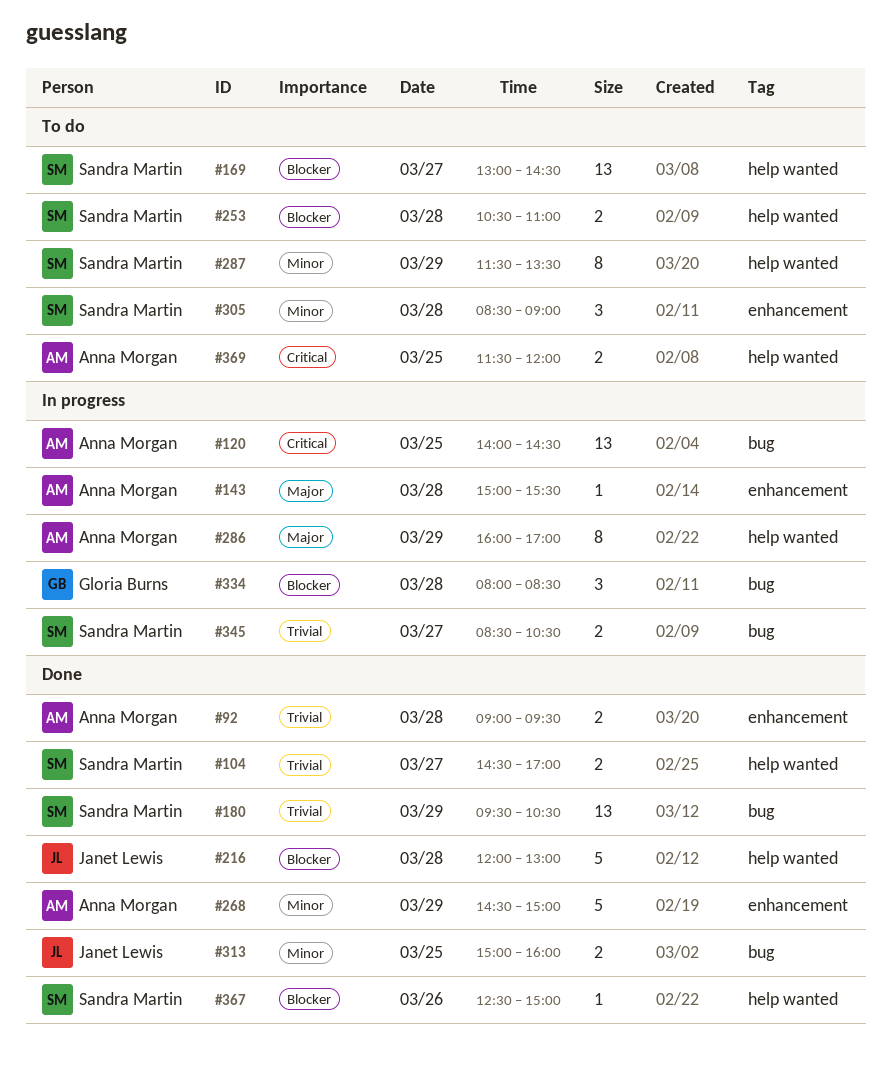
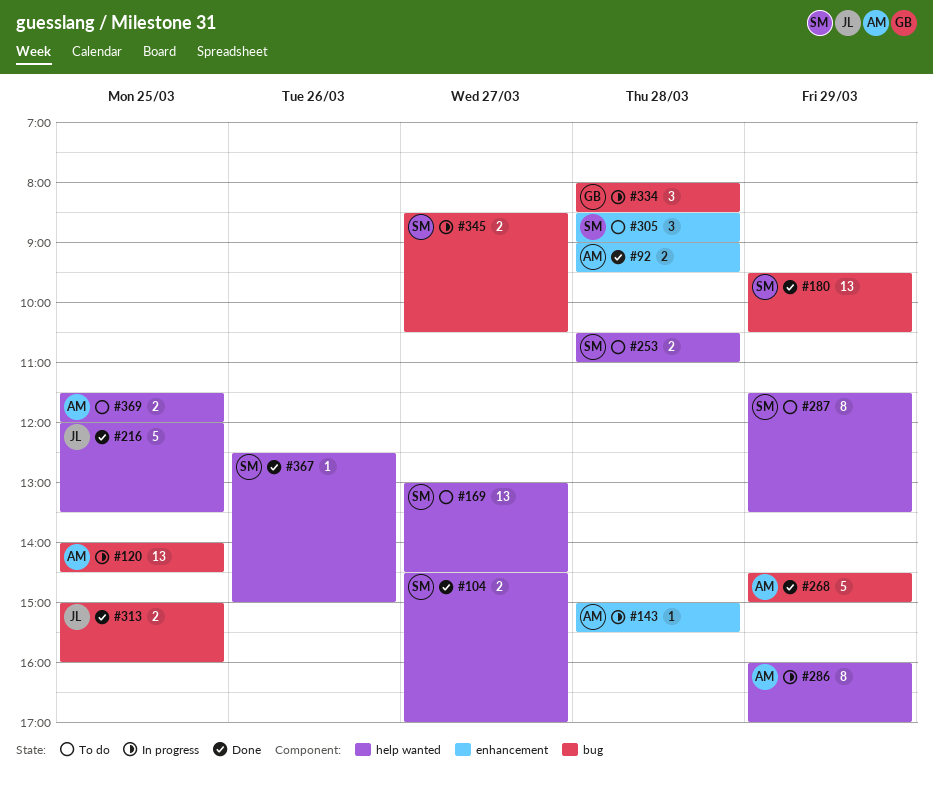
#216, day: Mar 28 -> Mar 25
#216, ends: 13:00 -> 13:30
#268, label: enhancement -> bug

